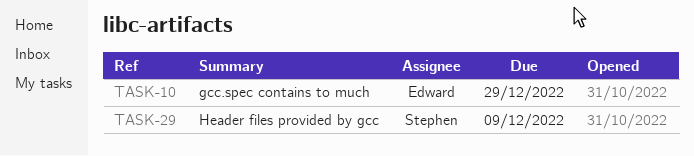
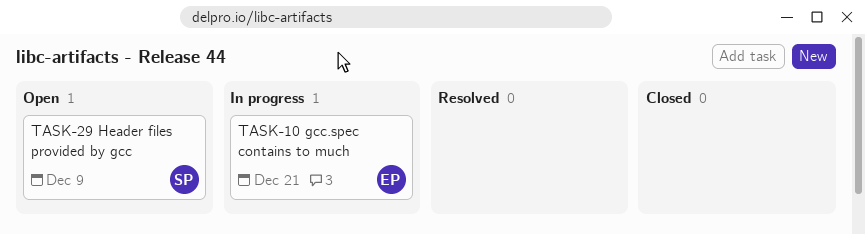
TASK-10, due: Dec 29 -> Dec 21

